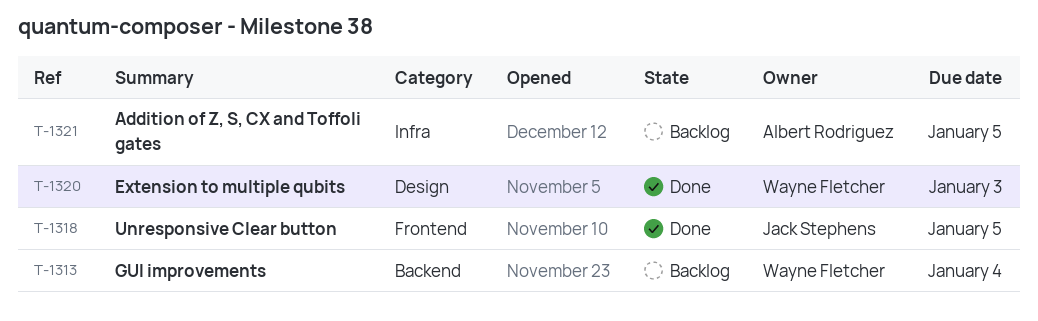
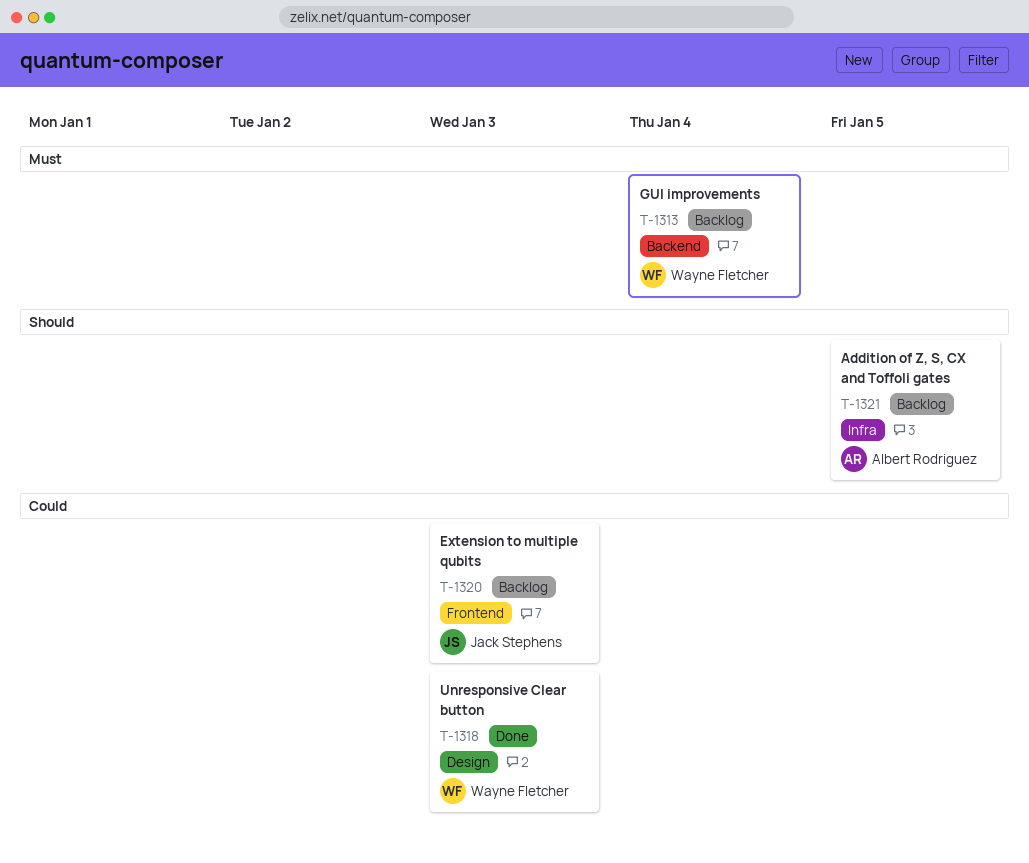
T-1318, owner: Jack Stephens -> Wayne Fletcher
T-1318, label: Frontend -> Design
T-1318, due: Jan 5 -> Jan 3
T-1320, status: Done -> Backlog
T-1320, owner: Wayne Fletcher -> Jack Stephens
T-1320, label: Design -> Frontend

